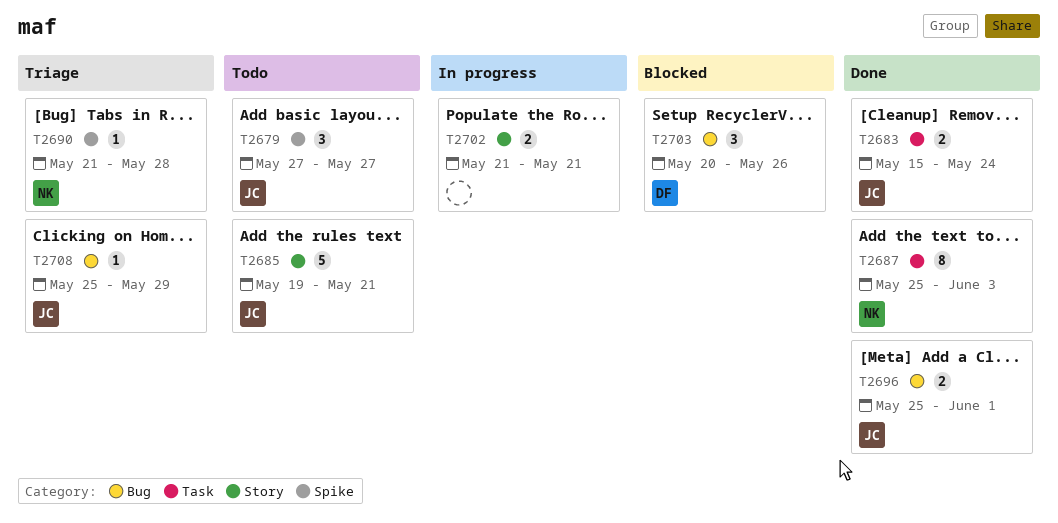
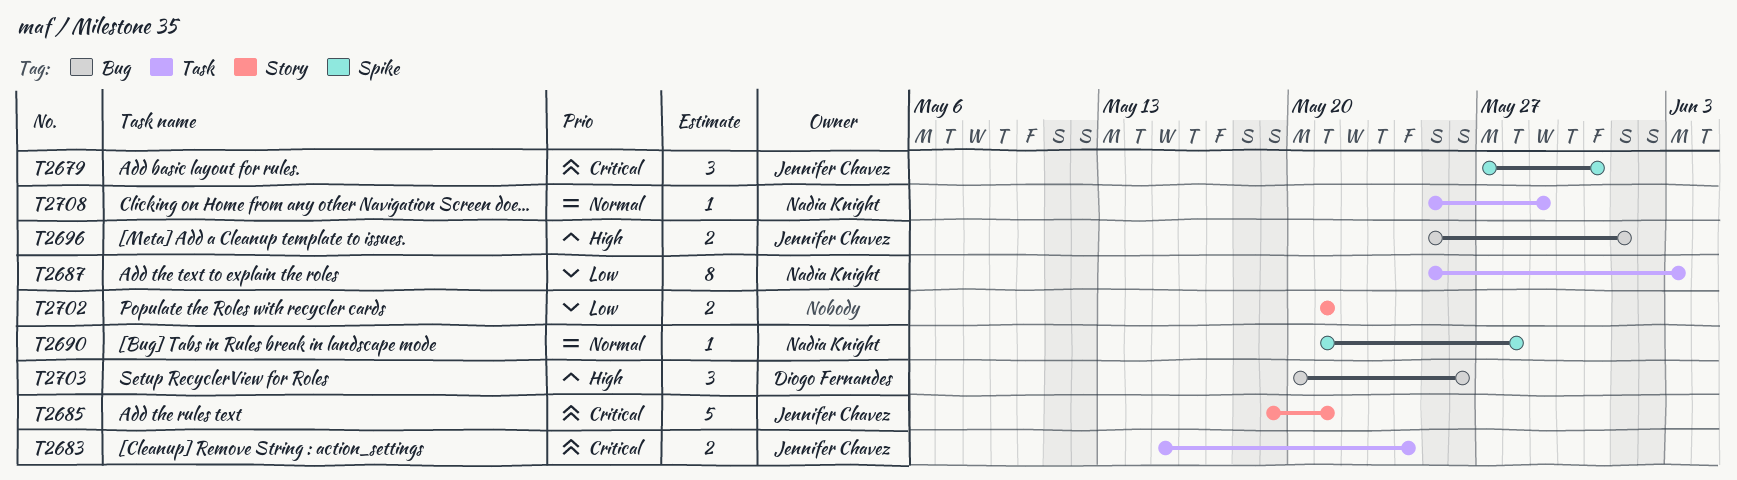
T2679, due: May 27 -> May 31
T2708, owner: Jennifer Chavez -> Nadia Knight
T2708, label: Bug -> Task

